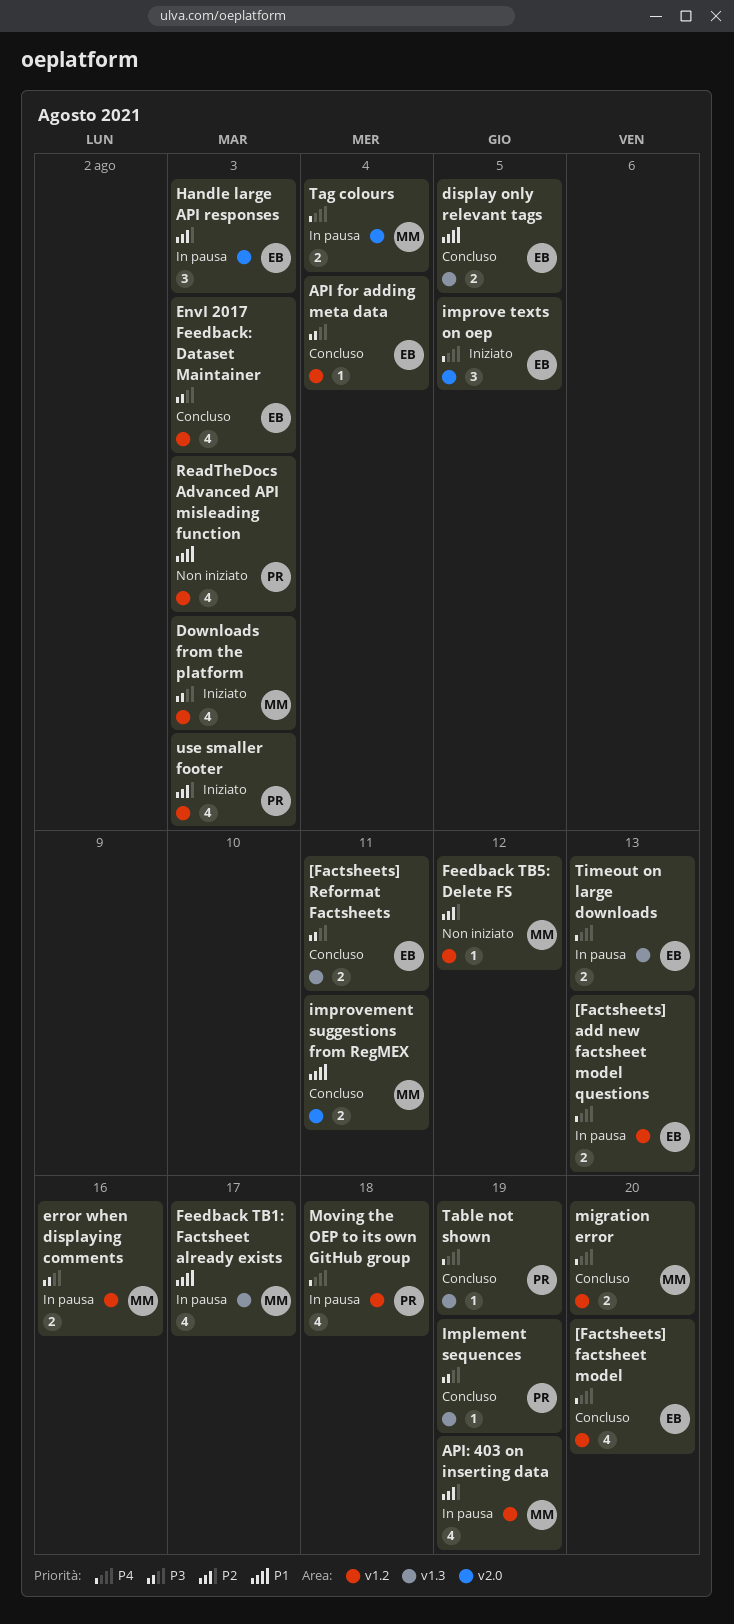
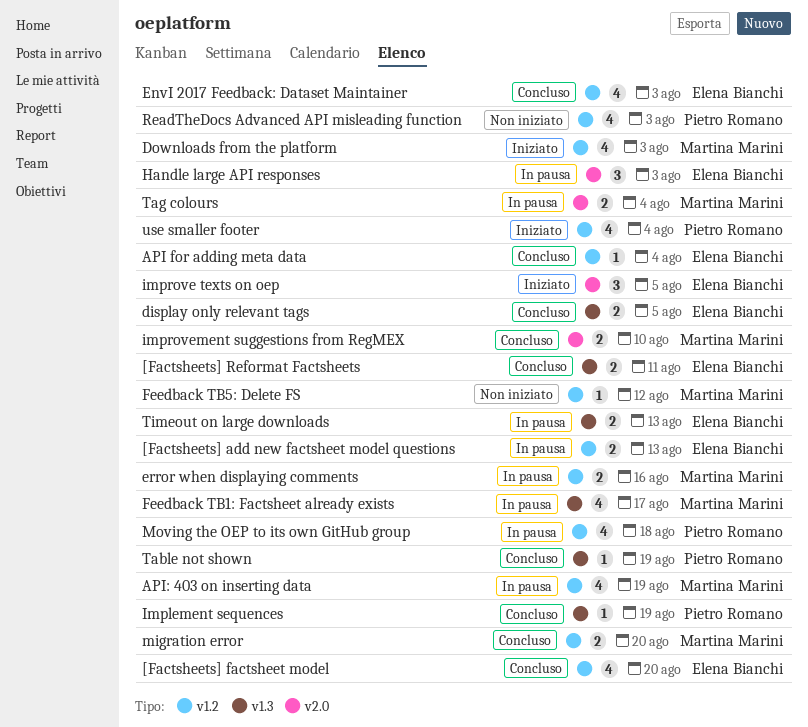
improvement suggestions from RegMEX, due: Aug 11 -> Aug 10
use smaller footer, due: Aug 3 -> Aug 4

